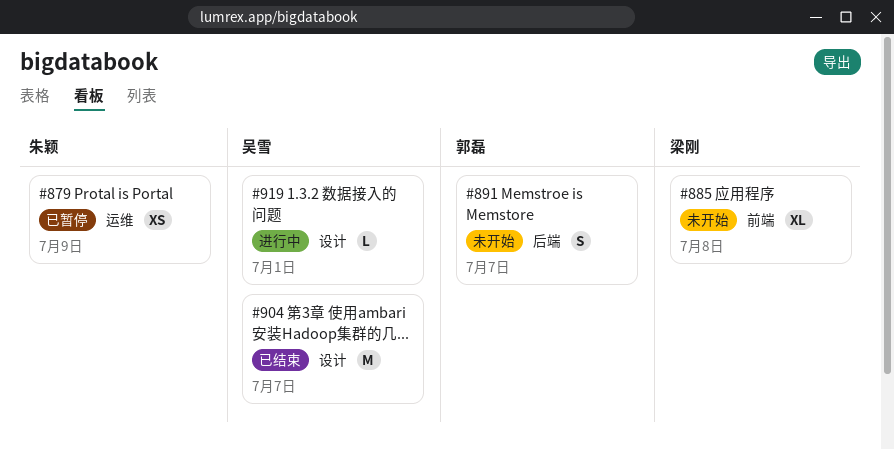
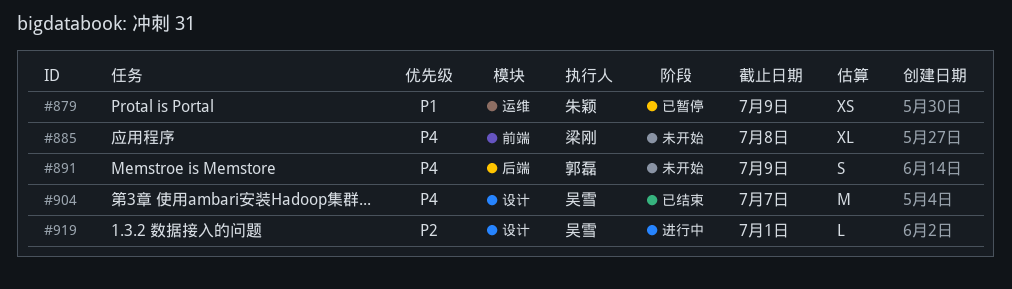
#891, due: Jul 7 -> Jul 9

